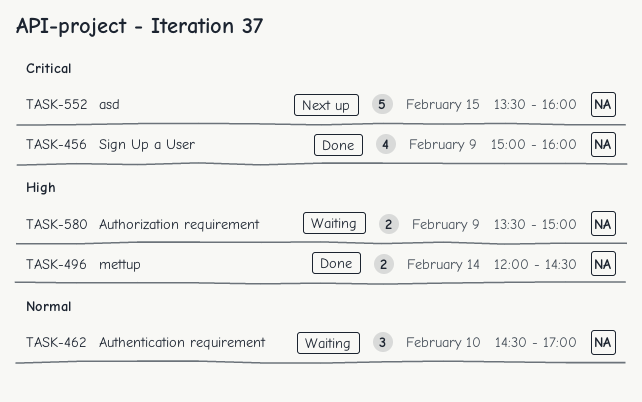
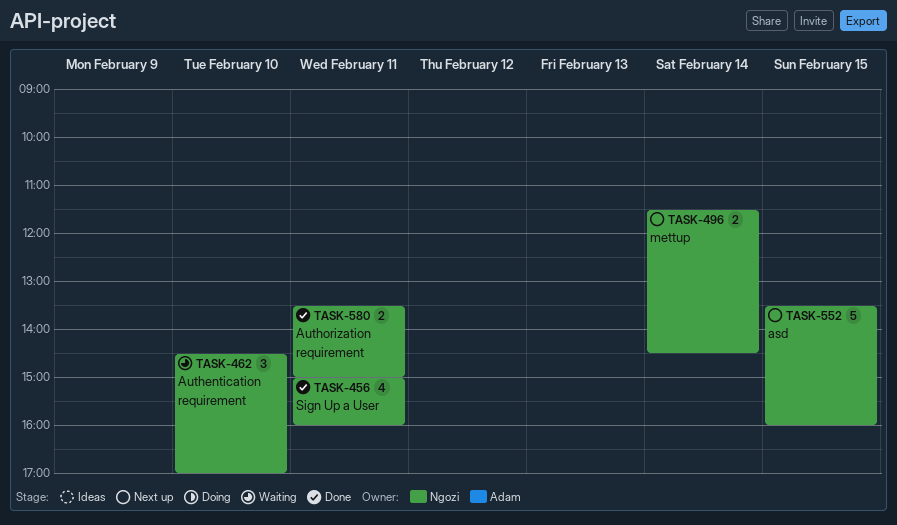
TASK-456, day: Feb 9 -> Feb 11
TASK-496, status: Done -> Next up
TASK-496, begins: 12:00 -> 11:30
TASK-580, status: Waiting -> Done
TASK-580, day: Feb 9 -> Feb 11

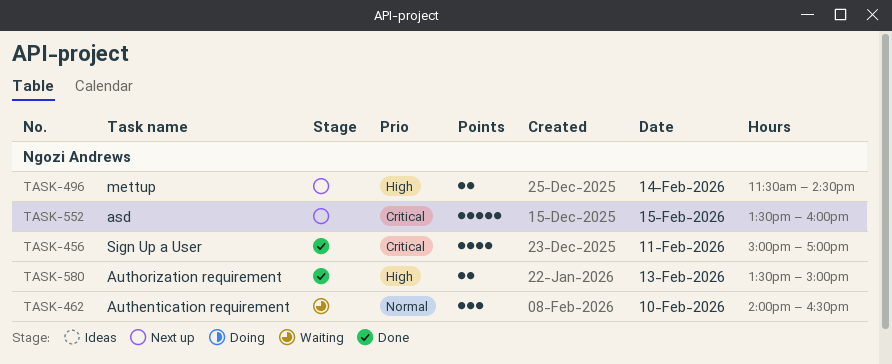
TASK-456, ends: 16:00 -> 17:00
TASK-462, begins: 14:30 -> 14:00
TASK-462, ends: 17:00 -> 16:30
TASK-580, day: Feb 11 -> Feb 13

